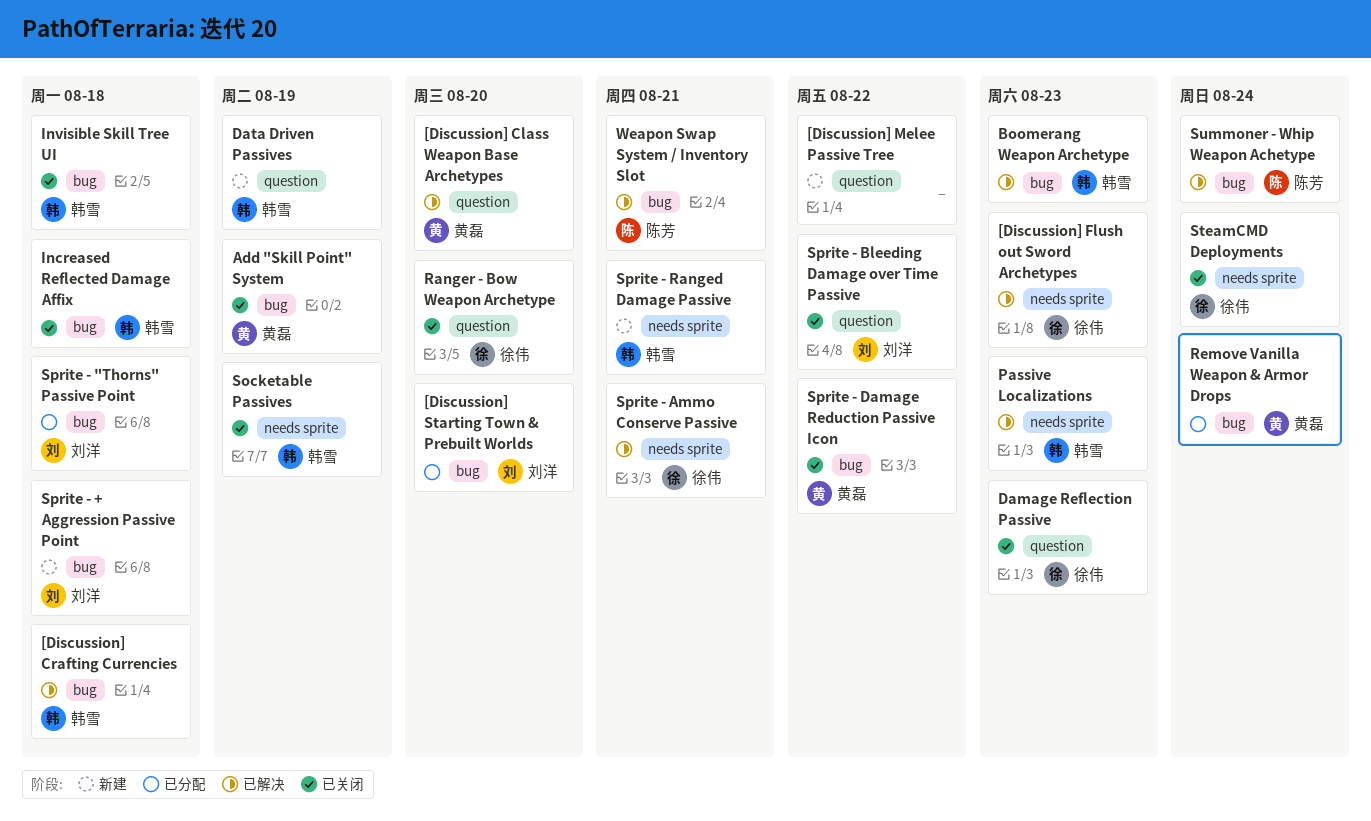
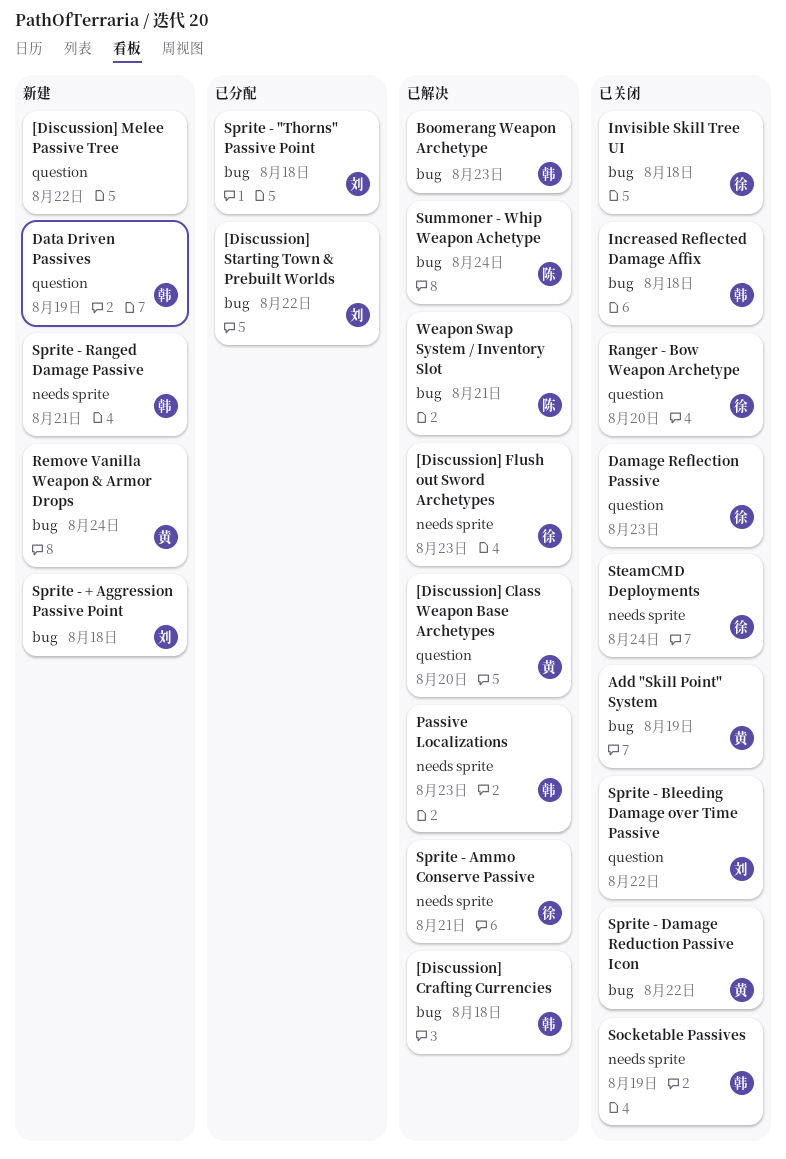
[Discussion] Starting Town & Prebuilt Worlds, due: Aug 20 -> Aug 22
Invisible Skill Tree UI, owner: 韩雪 -> 徐伟
Remove Vanilla Weapon & Armor Drops, status: 已分配 -> 新建

